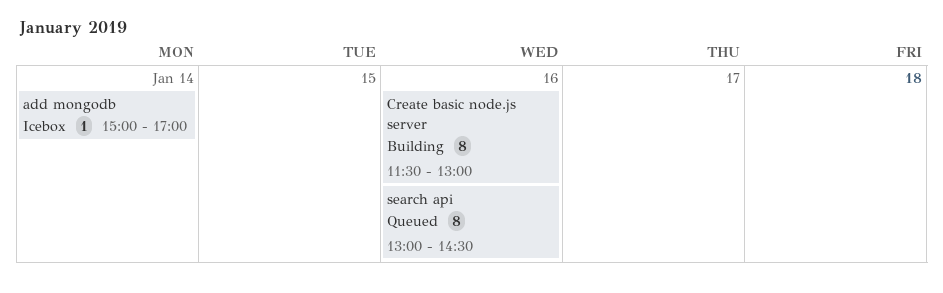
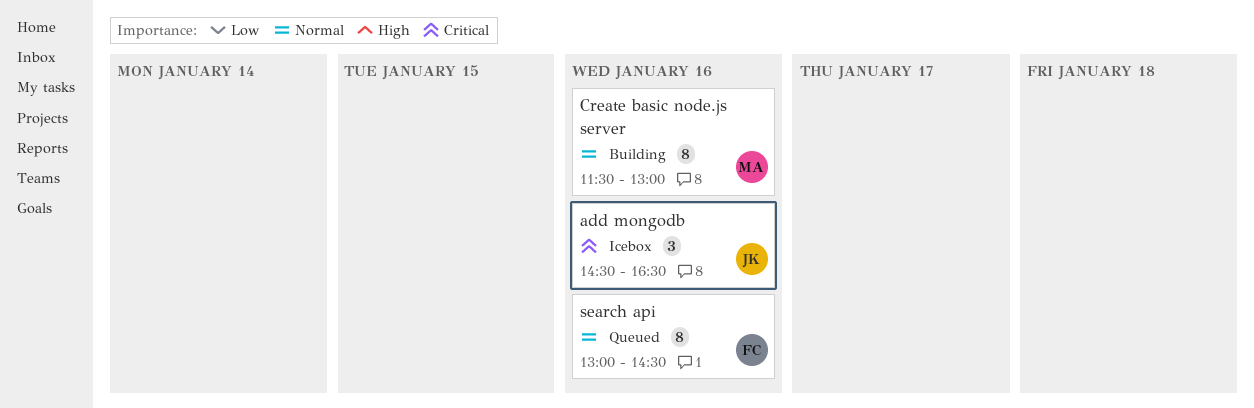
add mongodb, estimate: 1 -> 3
add mongodb, day: Jan 14 -> Jan 16
add mongodb, begins: 15:00 -> 14:30
add mongodb, ends: 17:00 -> 16:30

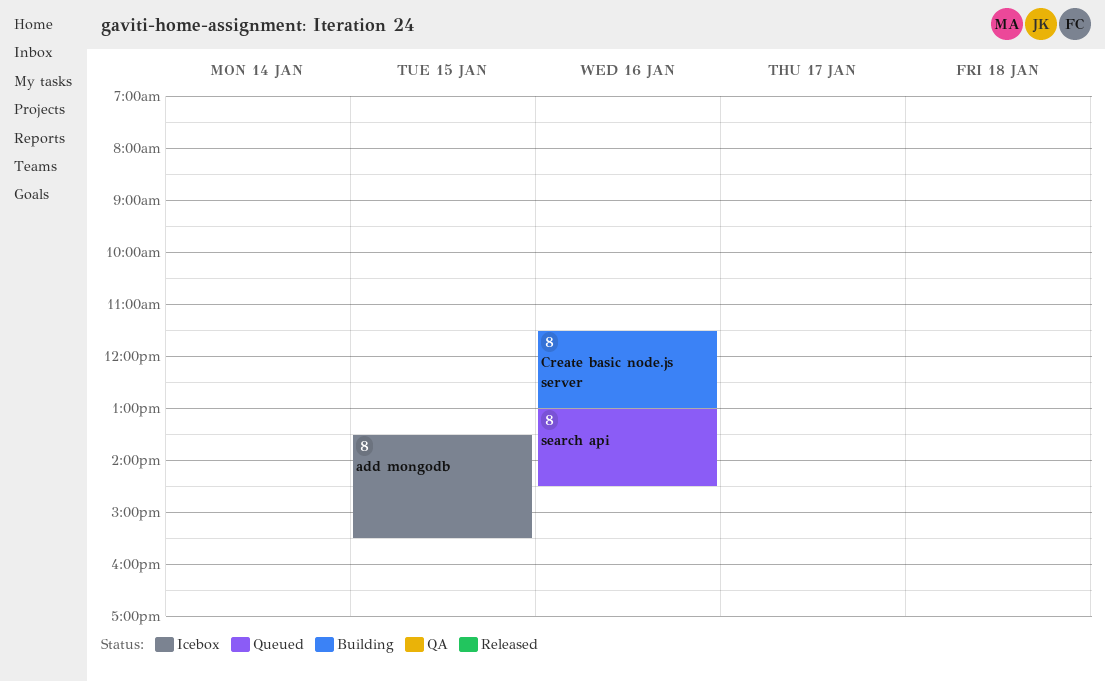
add mongodb, estimate: 3 -> 8
add mongodb, day: Jan 16 -> Jan 15
add mongodb, begins: 14:30 -> 13:30
add mongodb, ends: 16:30 -> 15:30

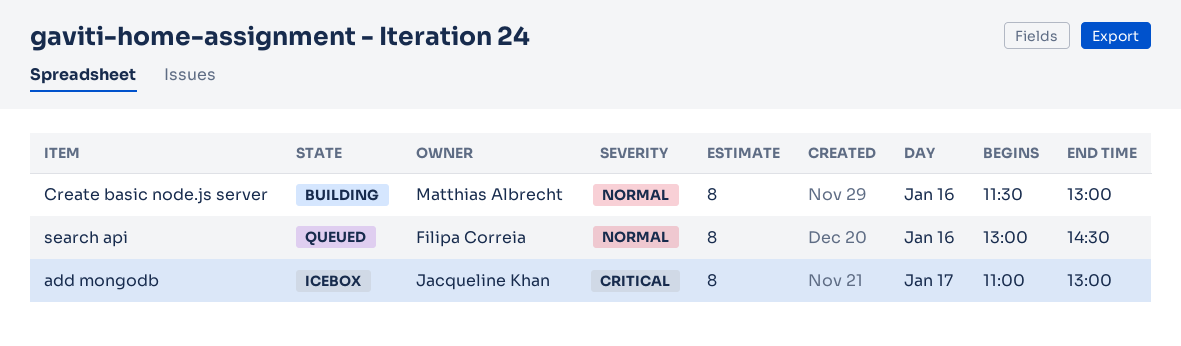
add mongodb, day: Jan 15 -> Jan 17
add mongodb, begins: 13:30 -> 11:00
add mongodb, ends: 15:30 -> 13:00

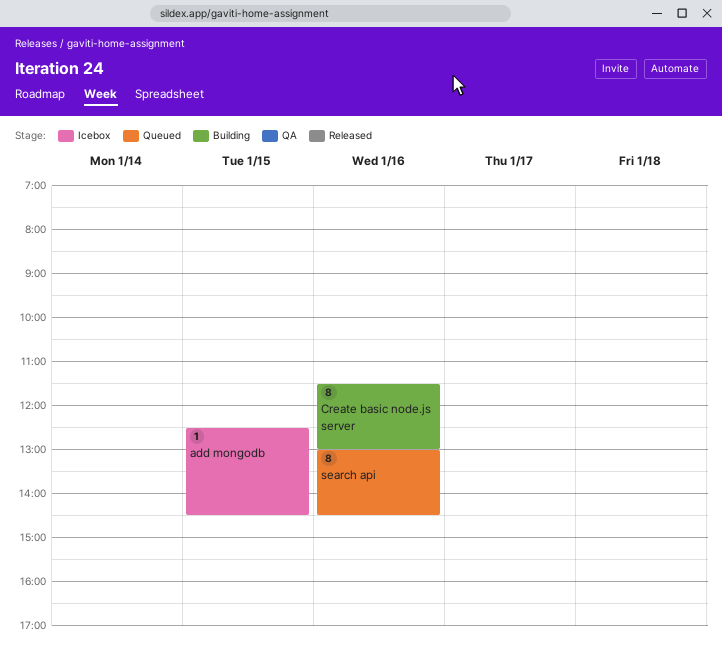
add mongodb, estimate: 8 -> 1
add mongodb, day: Jan 17 -> Jan 15
add mongodb, begins: 11:00 -> 12:30
add mongodb, ends: 13:00 -> 14:30

